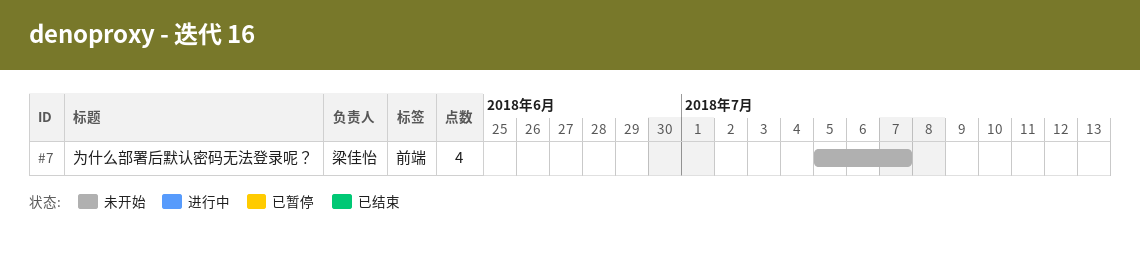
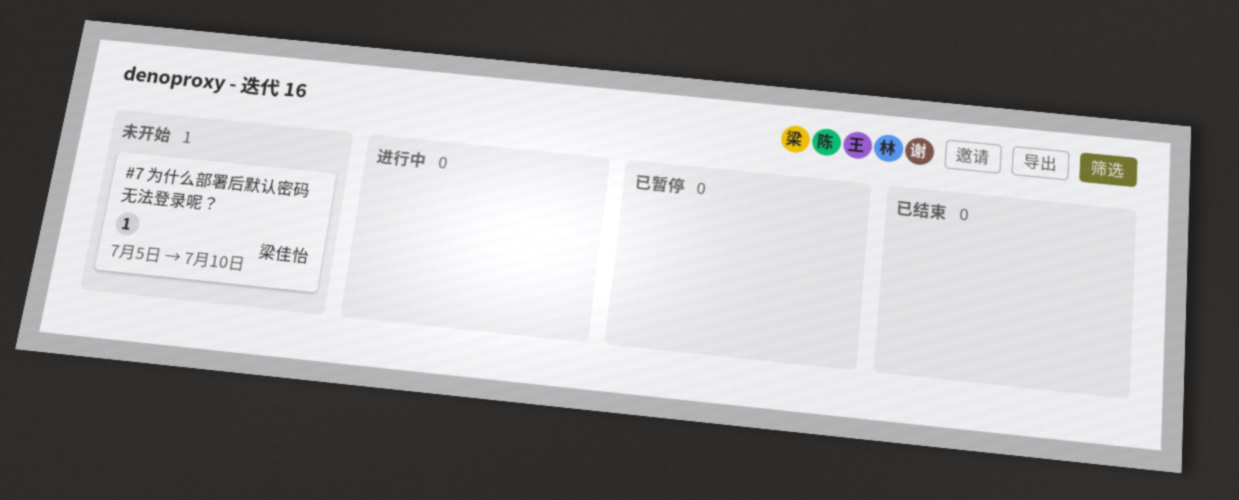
#7, estimate: 4 -> 1
#7, due: Jul 7 -> Jul 10

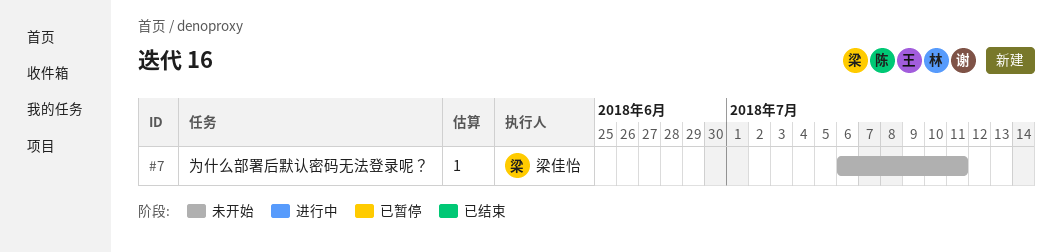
#7, start: Jul 5 -> Jul 6
#7, due: Jul 10 -> Jul 11

